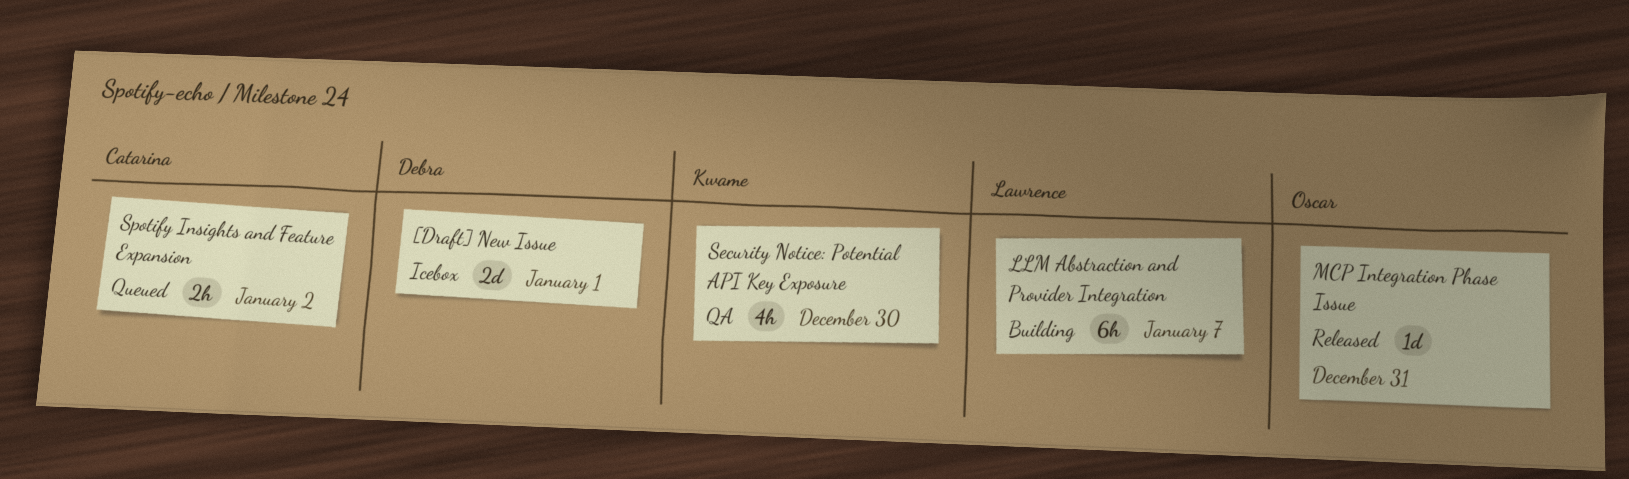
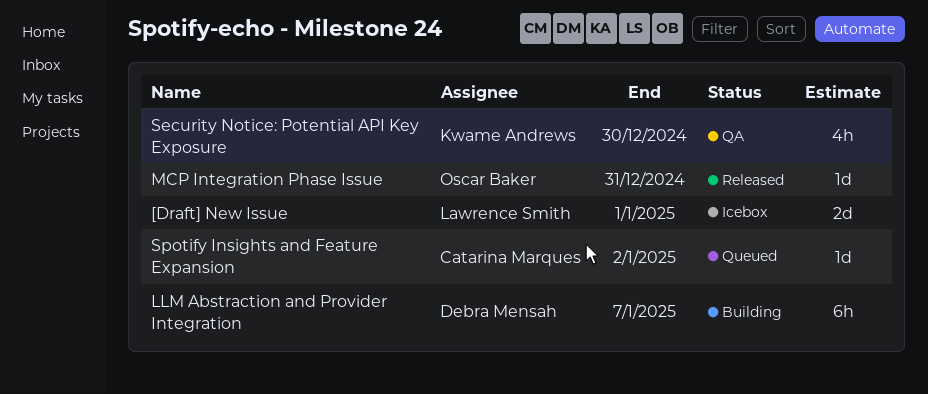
[Draft] New Issue, owner: Debra Mensah -> Lawrence Smith
LLM Abstraction and Provider Integration, owner: Lawrence Smith -> Debra Mensah
Spotify Insights and Feature Expansion, estimate: 2h -> 1d

